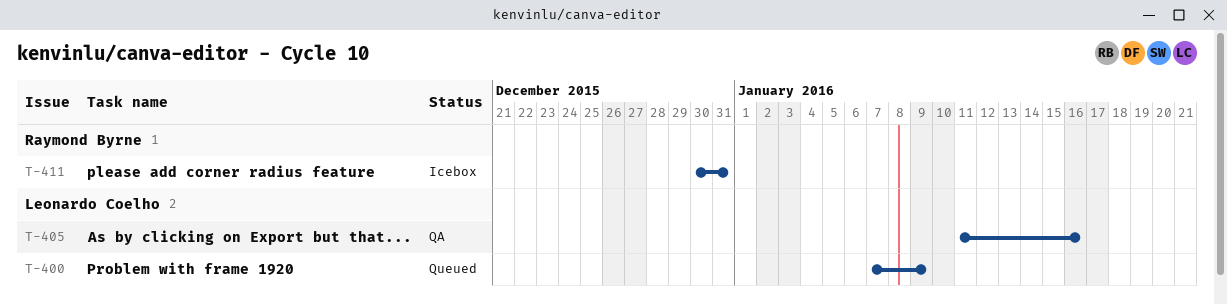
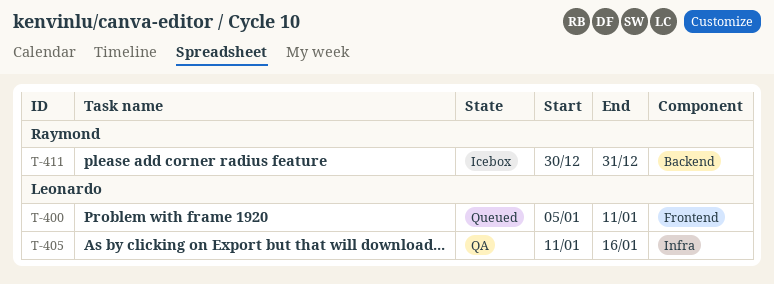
T-400, start: Jan 7 -> Jan 5
T-400, due: Jan 9 -> Jan 11

